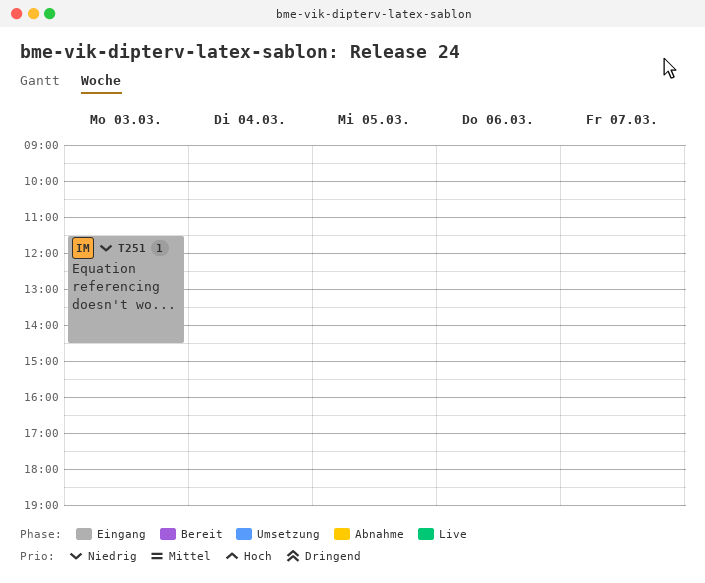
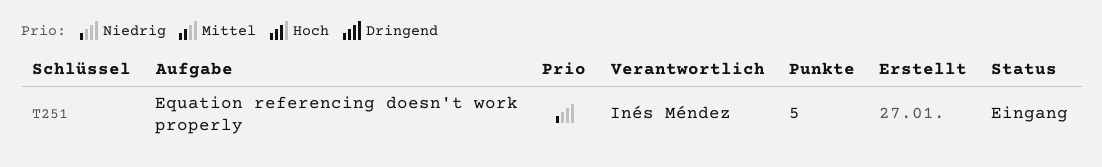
T251, estimate: 1 -> 5

